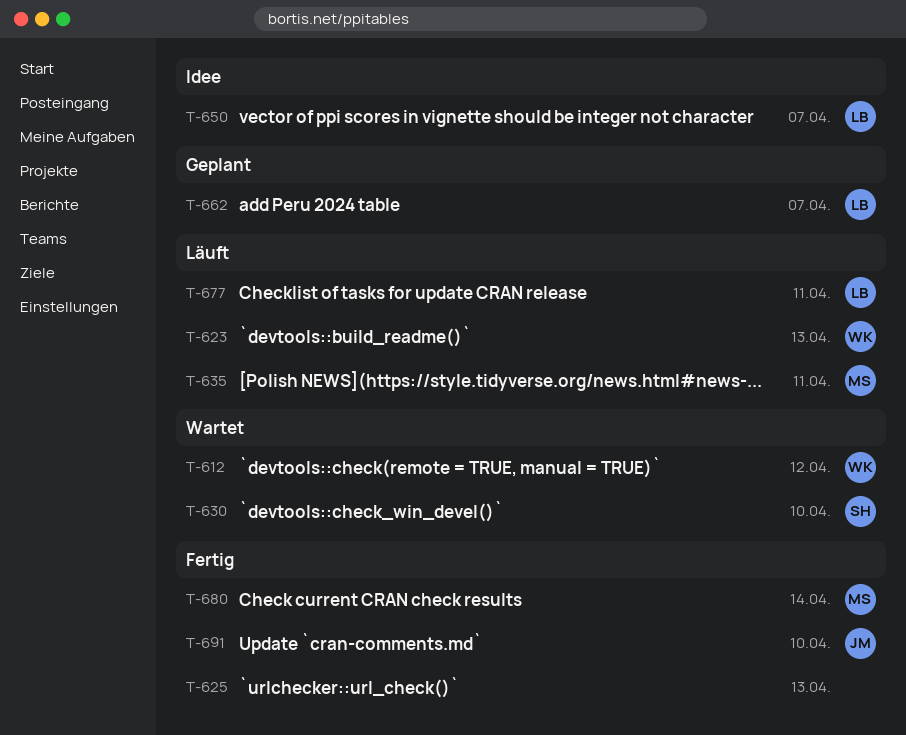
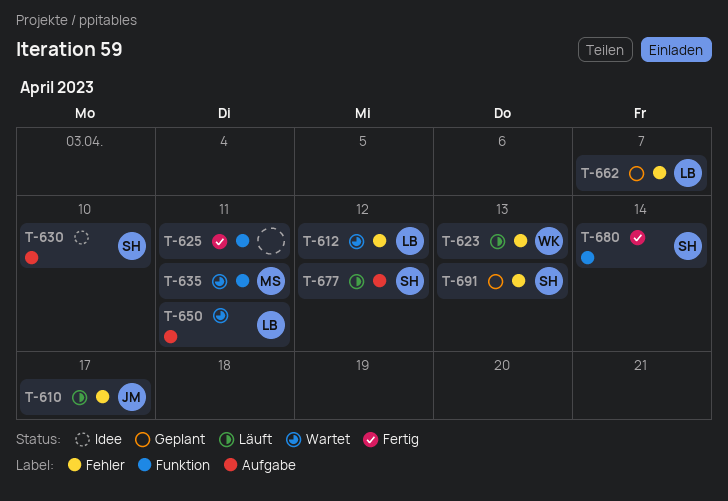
T-610: none -> present
T-612, owner: WK -> LB
T-625, due: Apr 13 -> Apr 11
T-630, status: Wartet -> Idee
T-635, status: Läuft -> Wartet
T-650, status: Idee -> Wartet
T-650, due: Apr 7 -> Apr 11
T-677, owner: LB -> SH
T-677, due: Apr 11 -> Apr 12
T-680, owner: MS -> SH
T-691, status: Fertig -> Geplant
T-691, owner: JM -> SH
T-691, due: Apr 10 -> Apr 13

